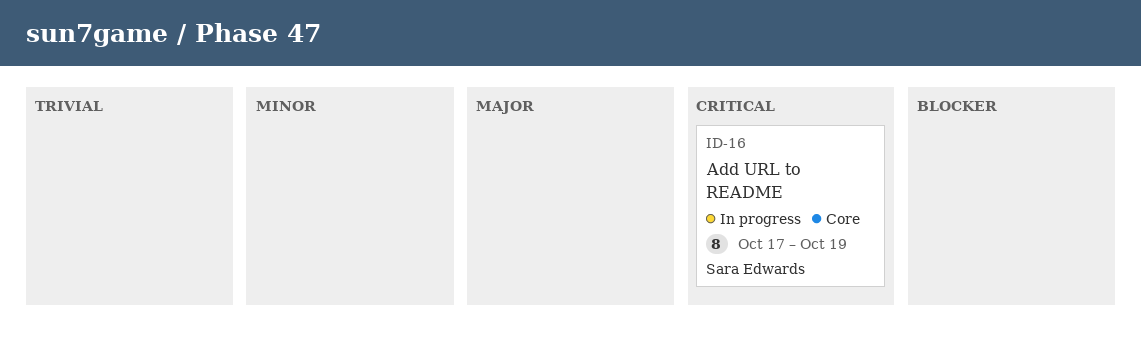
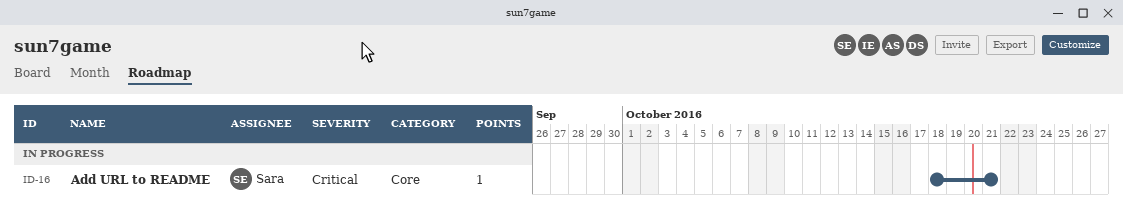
ID-16, estimate: 8 -> 1
ID-16, start: Oct 17 -> Oct 18
ID-16, due: Oct 19 -> Oct 21

